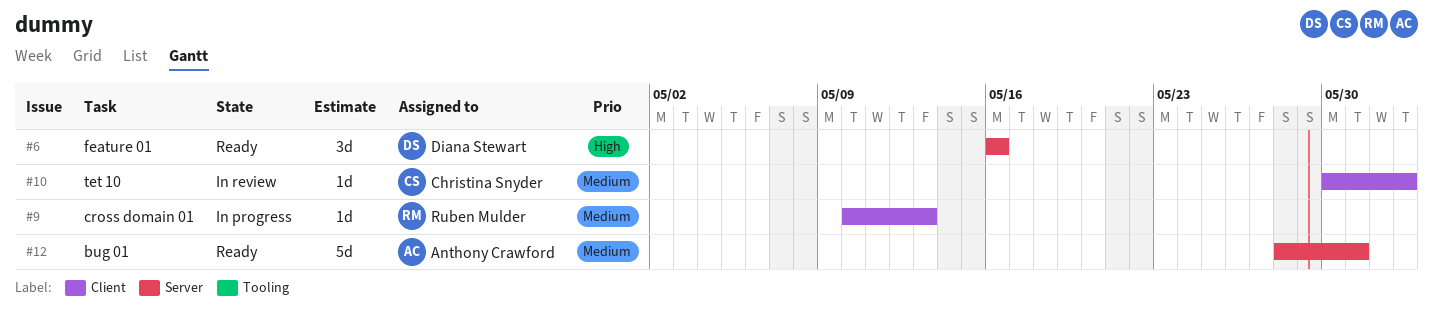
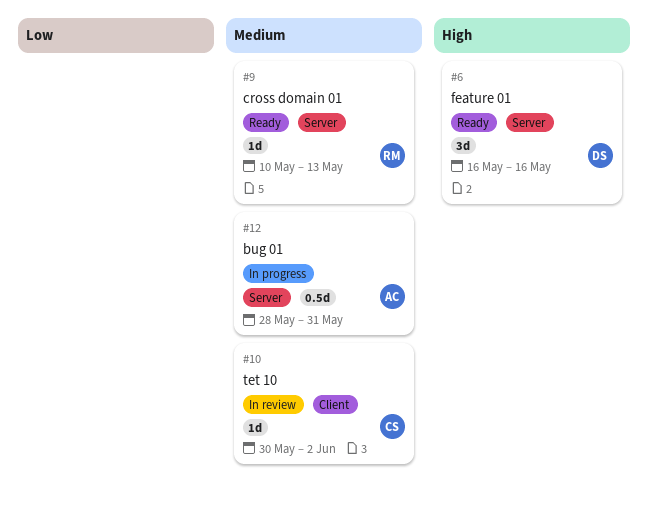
#9, status: In progress -> Ready
#9, label: Client -> Server
#12, status: Ready -> In progress
#12, estimate: 5d -> 0.5d

